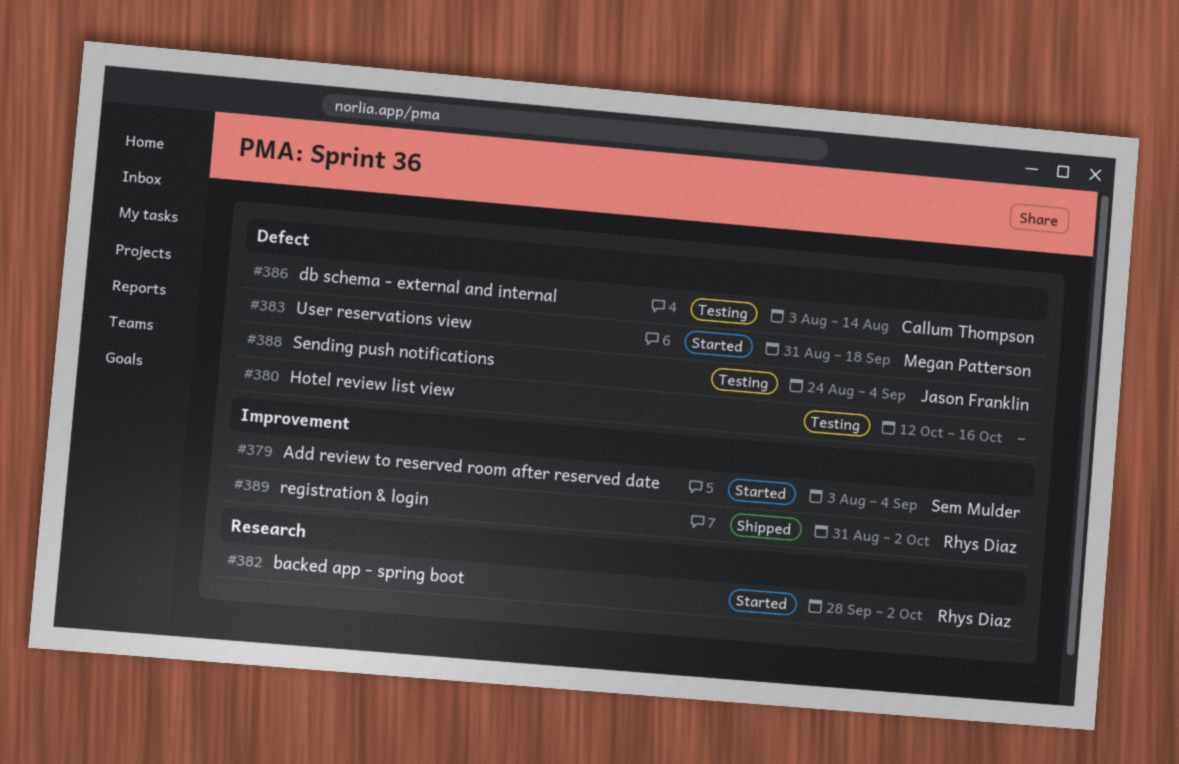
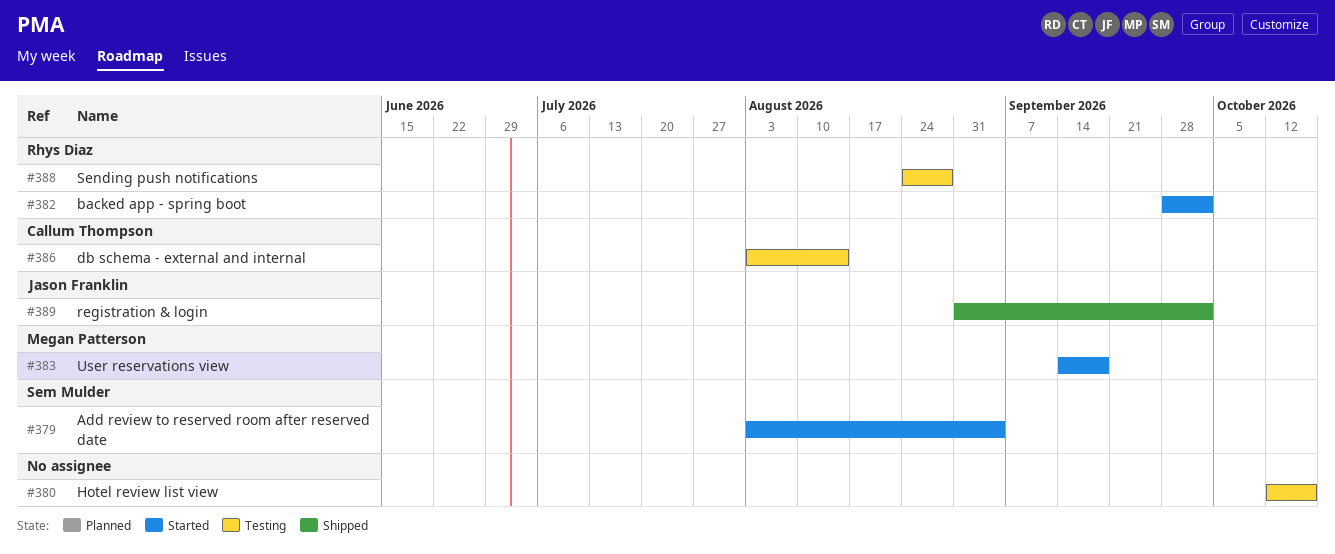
#383, start: Aug 31 -> Sep 14
#388, owner: Jason Franklin -> Rhys Diaz
#388, due: Sep 4 -> Aug 28
#389, owner: Rhys Diaz -> Jason Franklin

